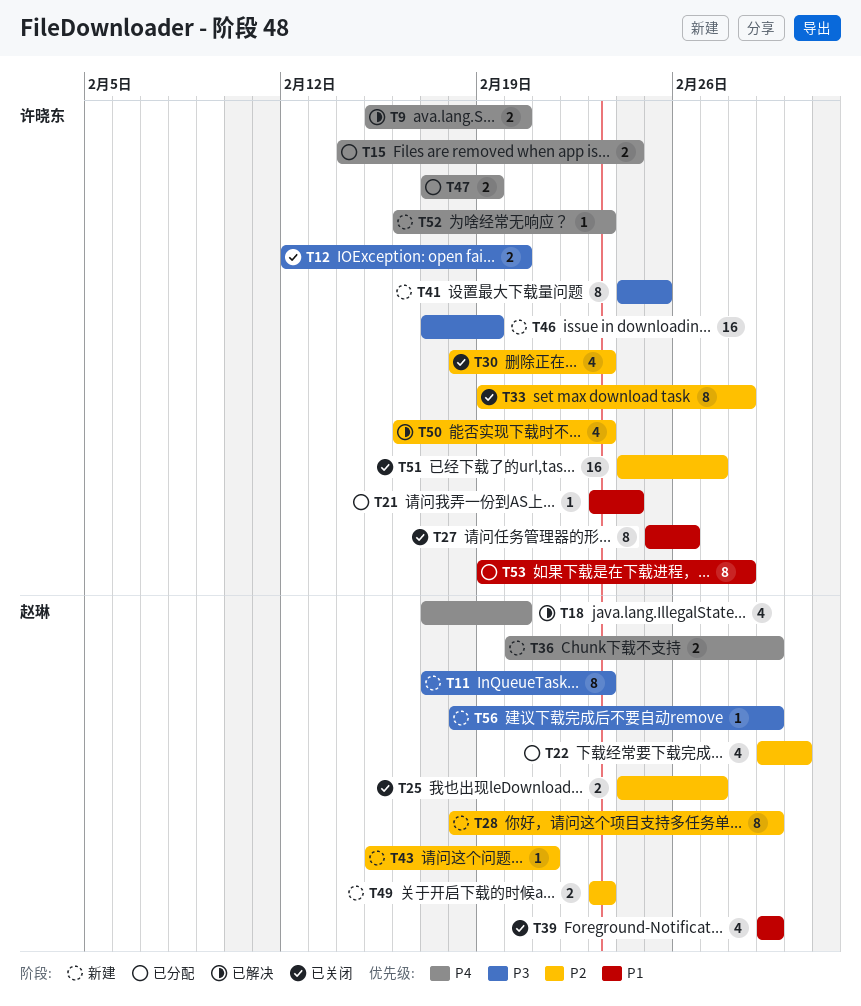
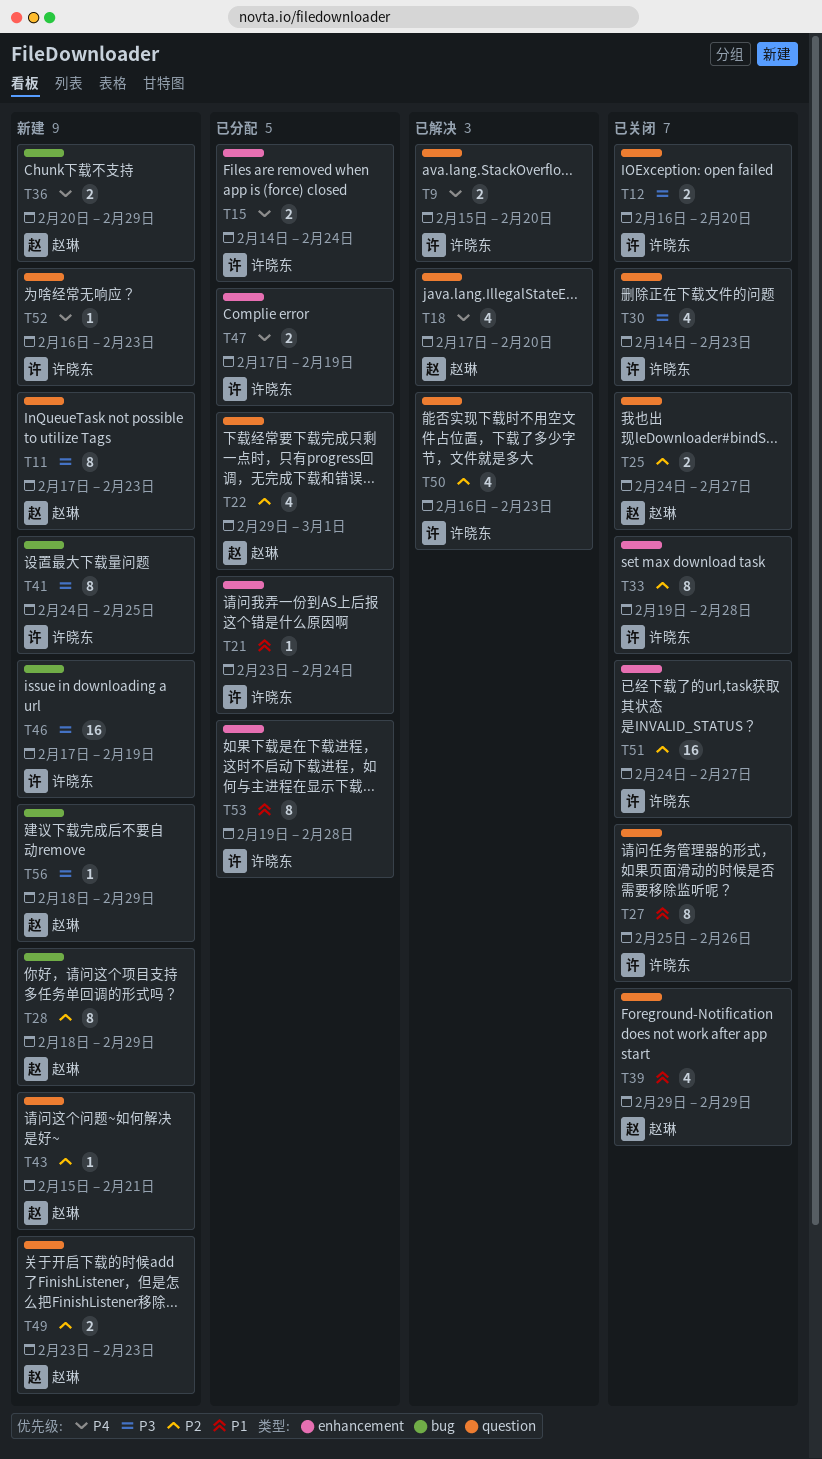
T12, start: Feb 12 -> Feb 16
T30, priority: P2 -> P3
T30, start: Feb 18 -> Feb 14

